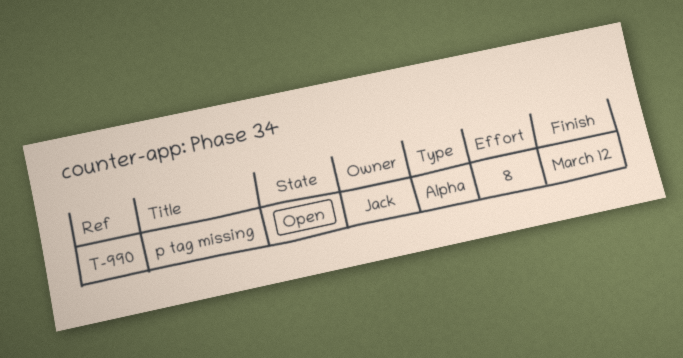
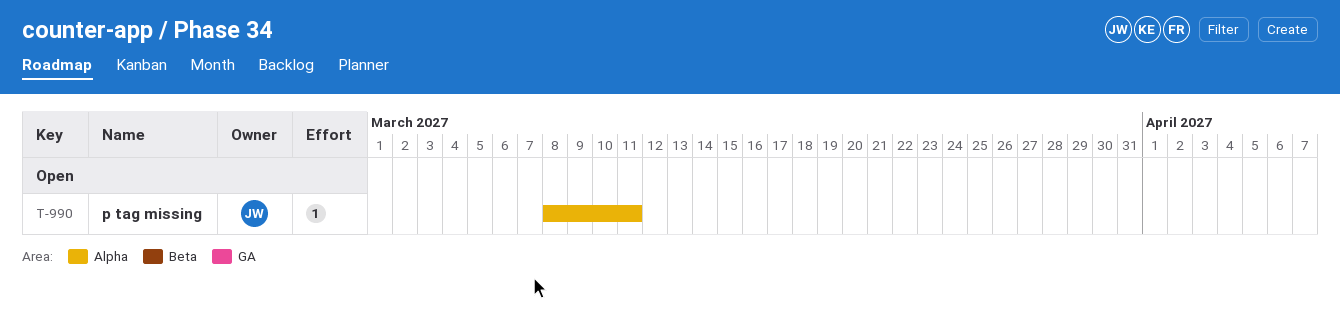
T-990, estimate: 8 -> 1
T-990, due: Mar 12 -> Mar 11

